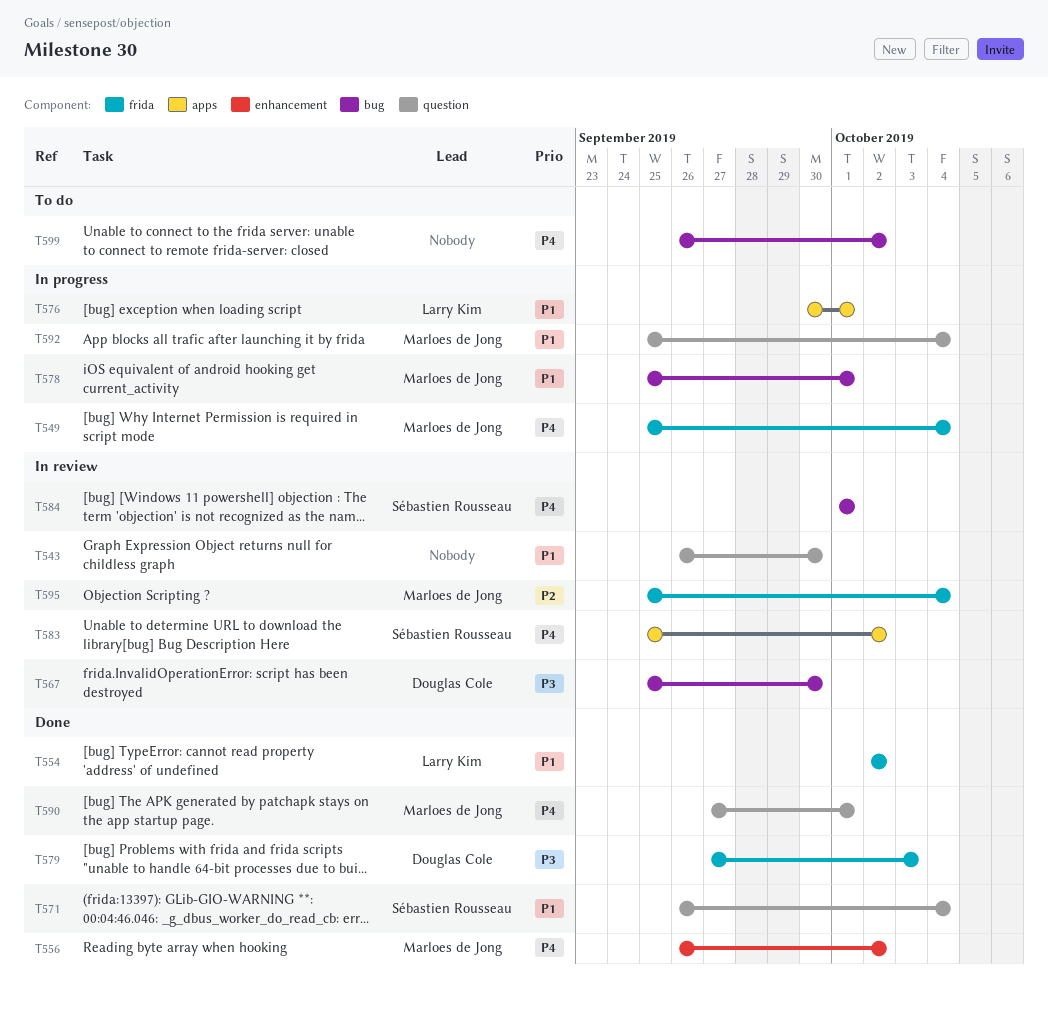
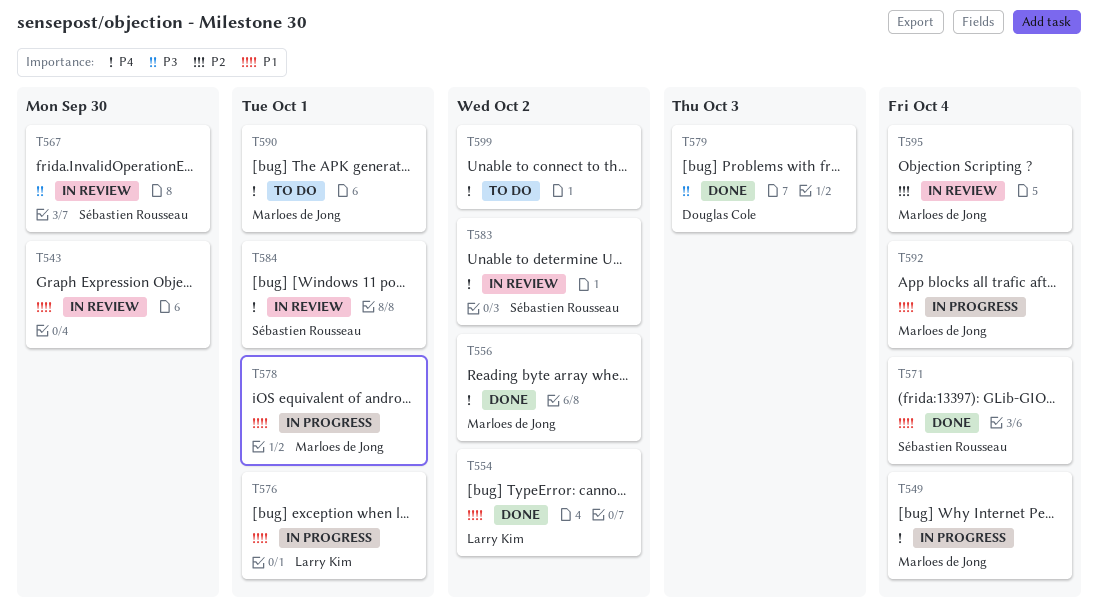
T567, owner: Douglas Cole -> Sébastien Rousseau
T590, status: Done -> To do

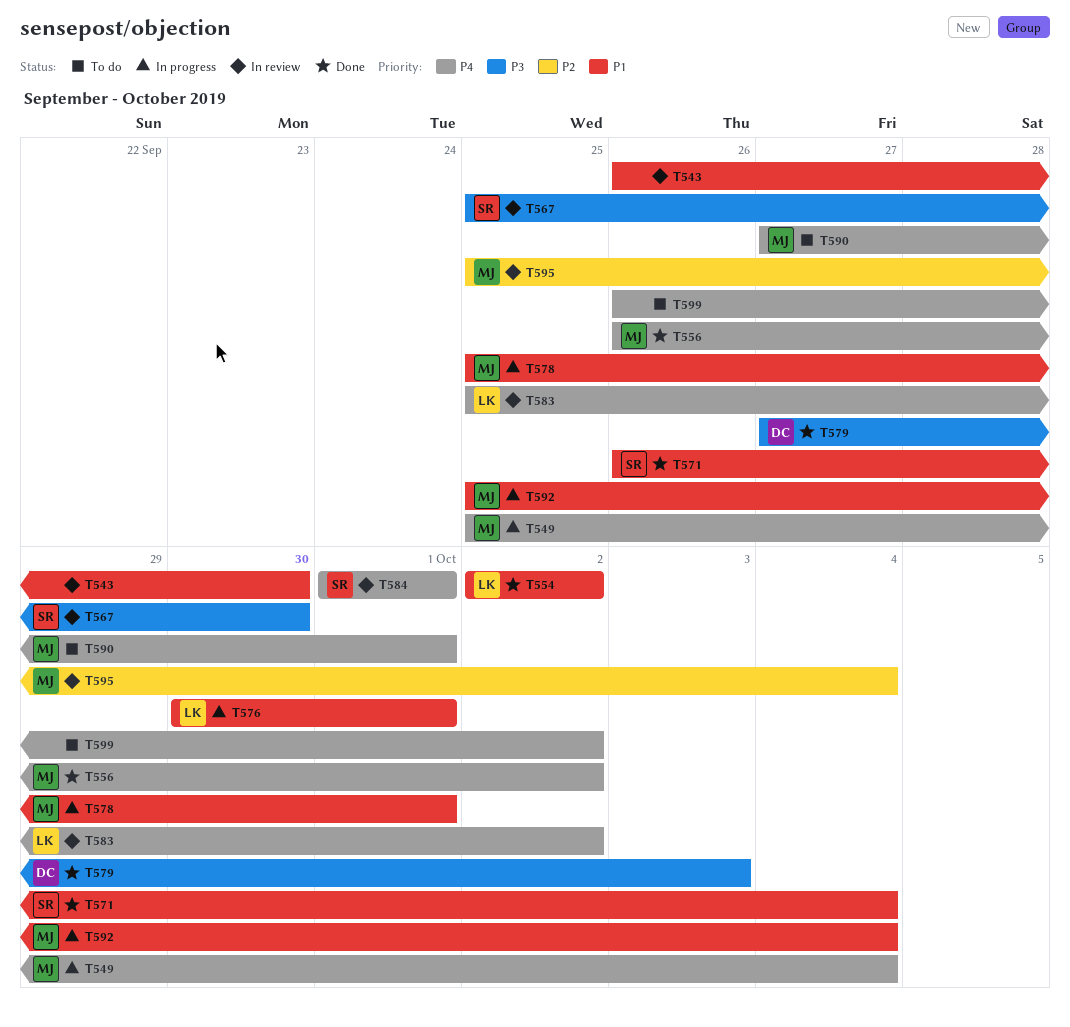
T583, owner: Sébastien Rousseau -> Larry Kim

